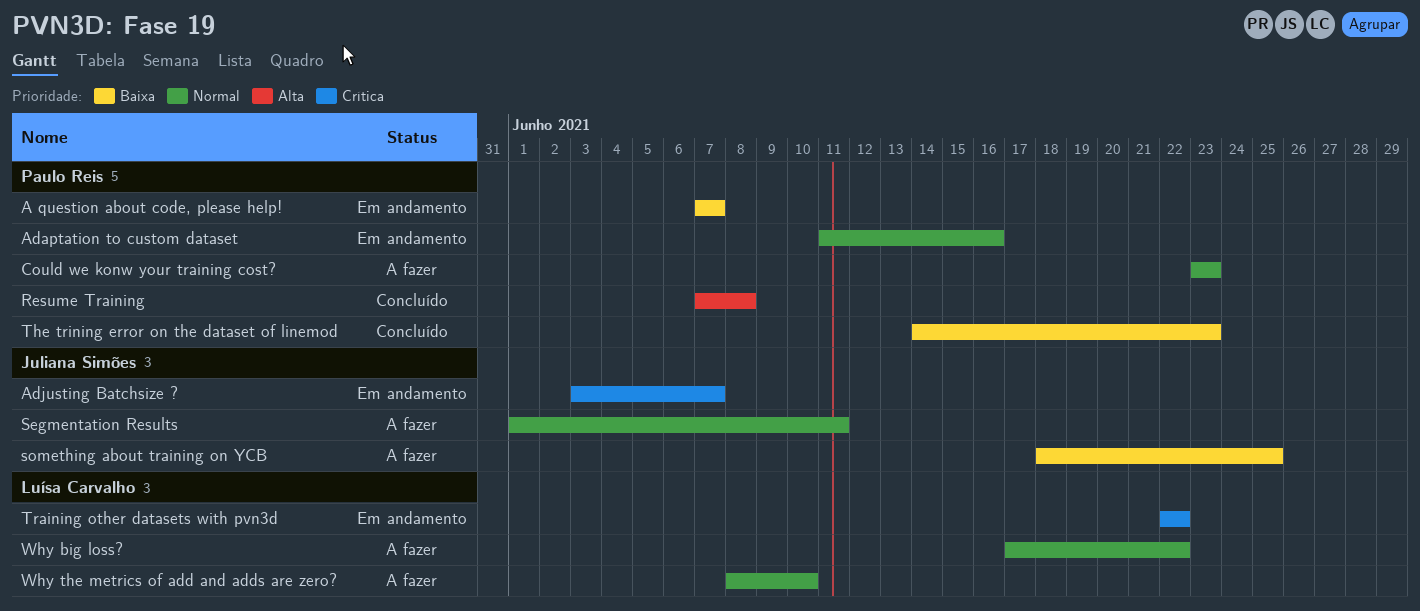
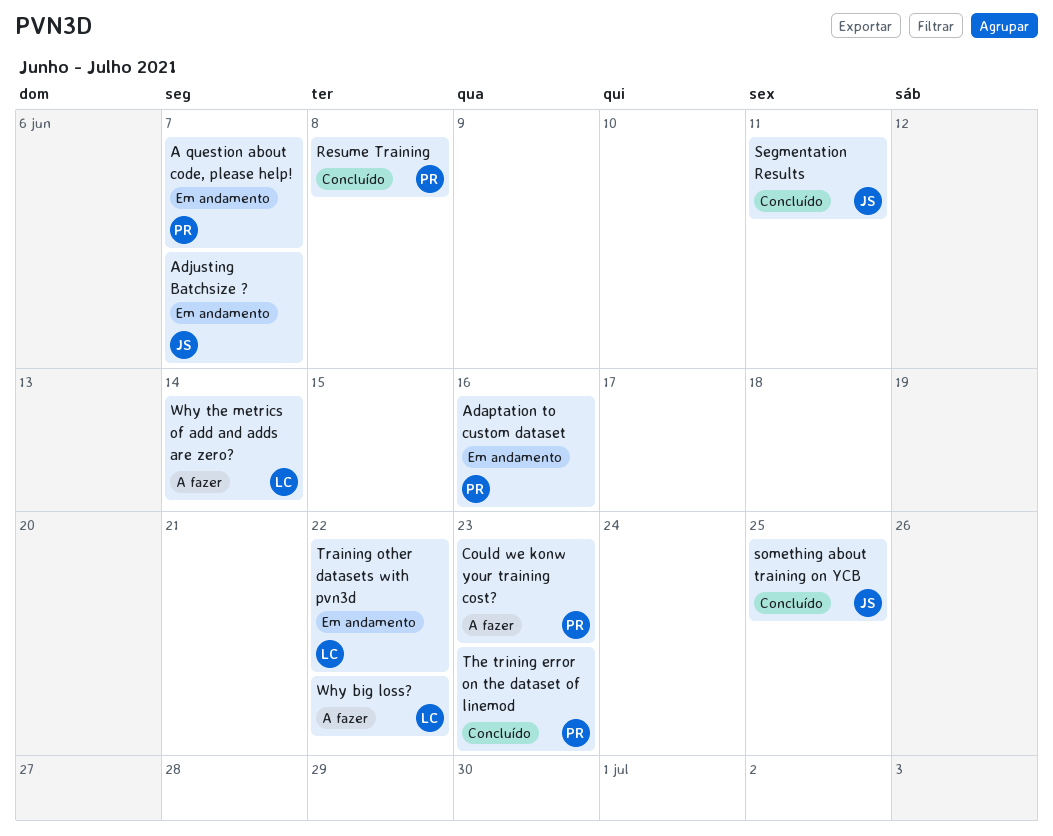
Segmentation Results, status: A fazer -> Concluído
something about training on YCB, status: A fazer -> Concluído
Why the metrics of add and adds are zero?, due: Jun 10 -> Jun 14

